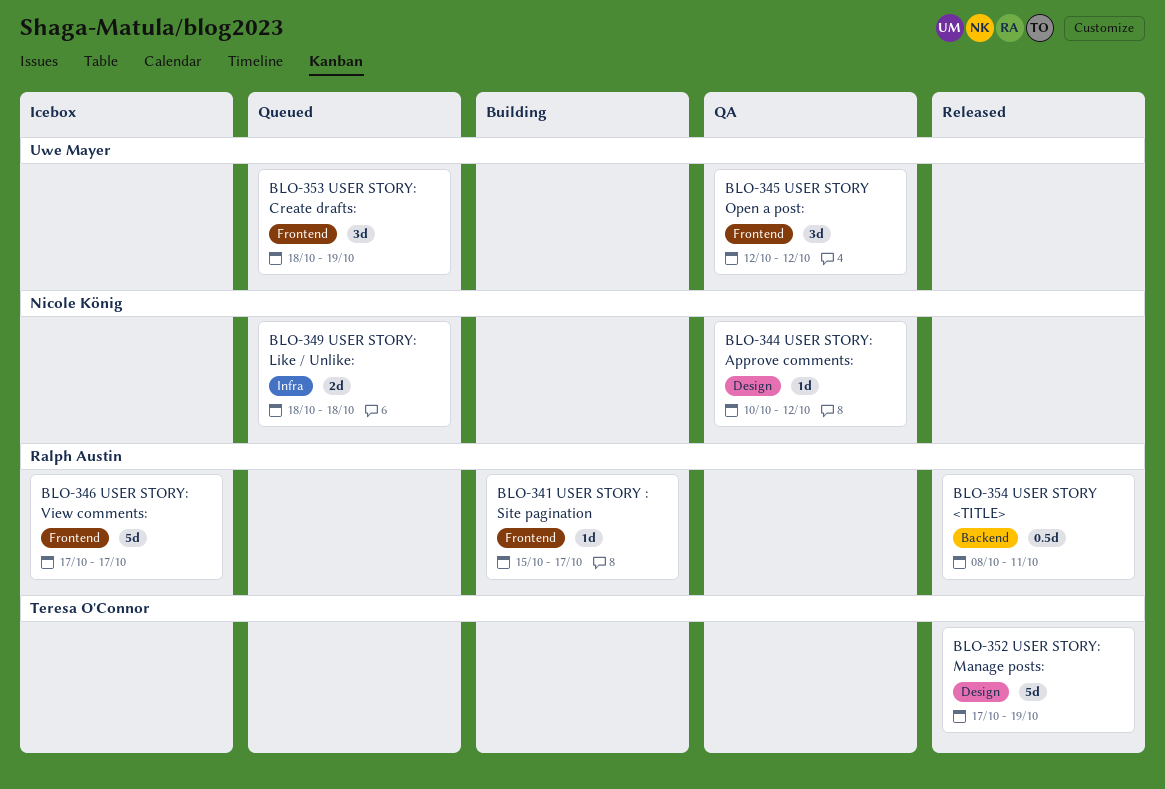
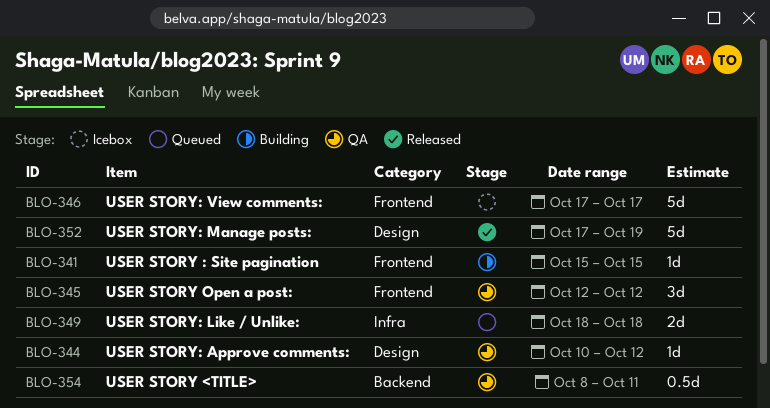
BLO-341, due: Oct 17 -> Oct 15
BLO-353: present -> none
BLO-354, status: Released -> QA

